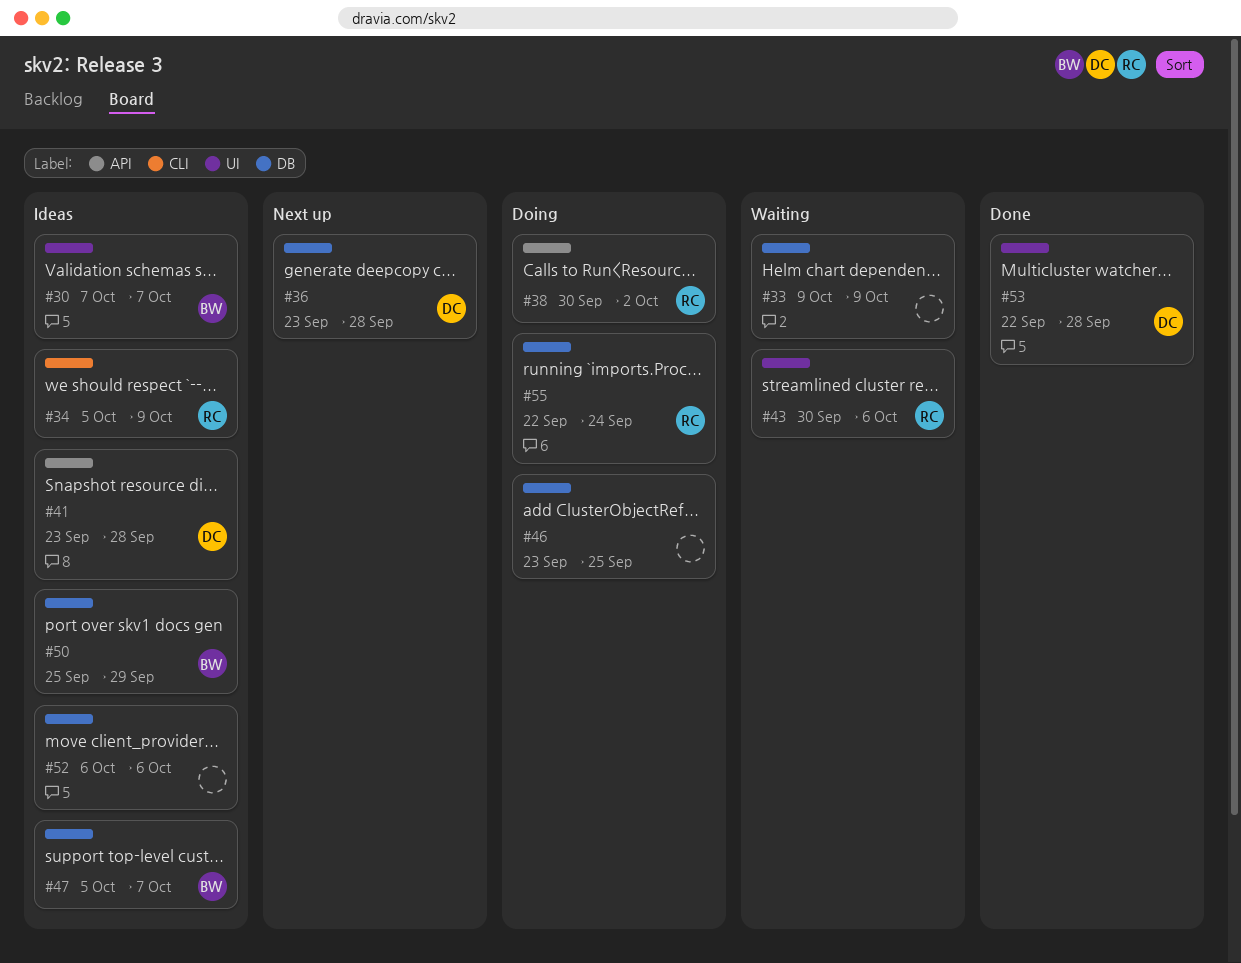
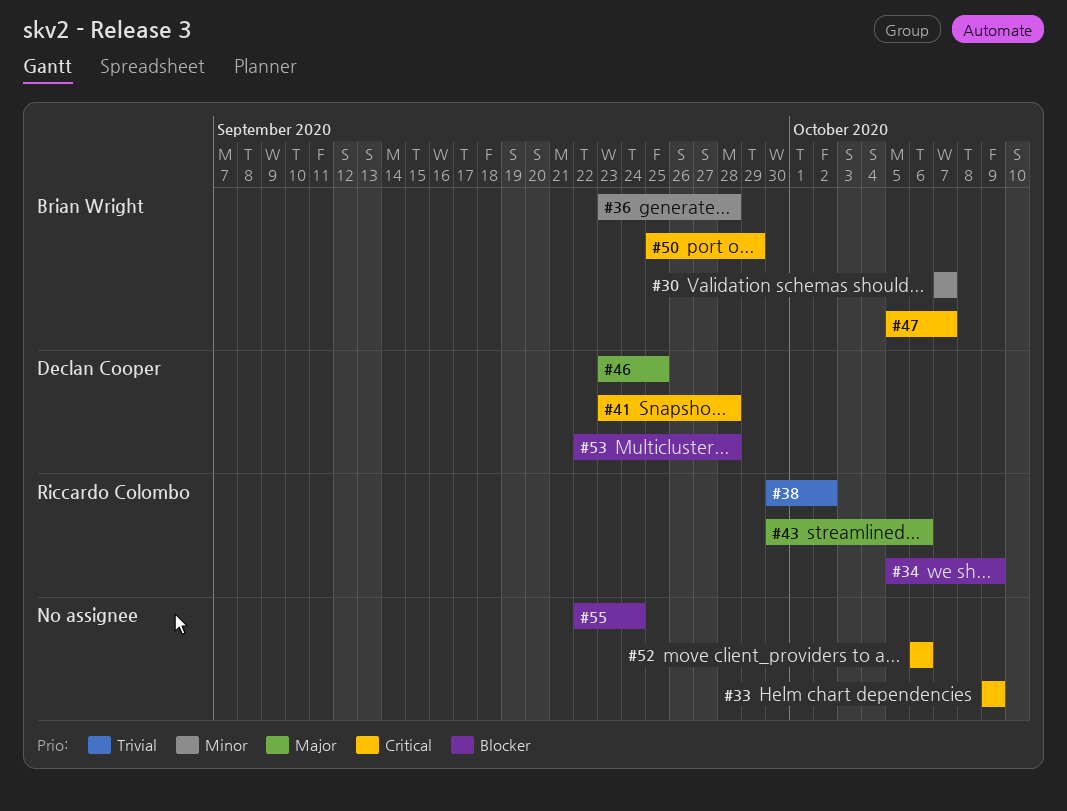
#36, owner: Declan Cooper -> Brian Wright
#46, owner: none -> Declan Cooper
#55, owner: Riccardo Colombo -> none

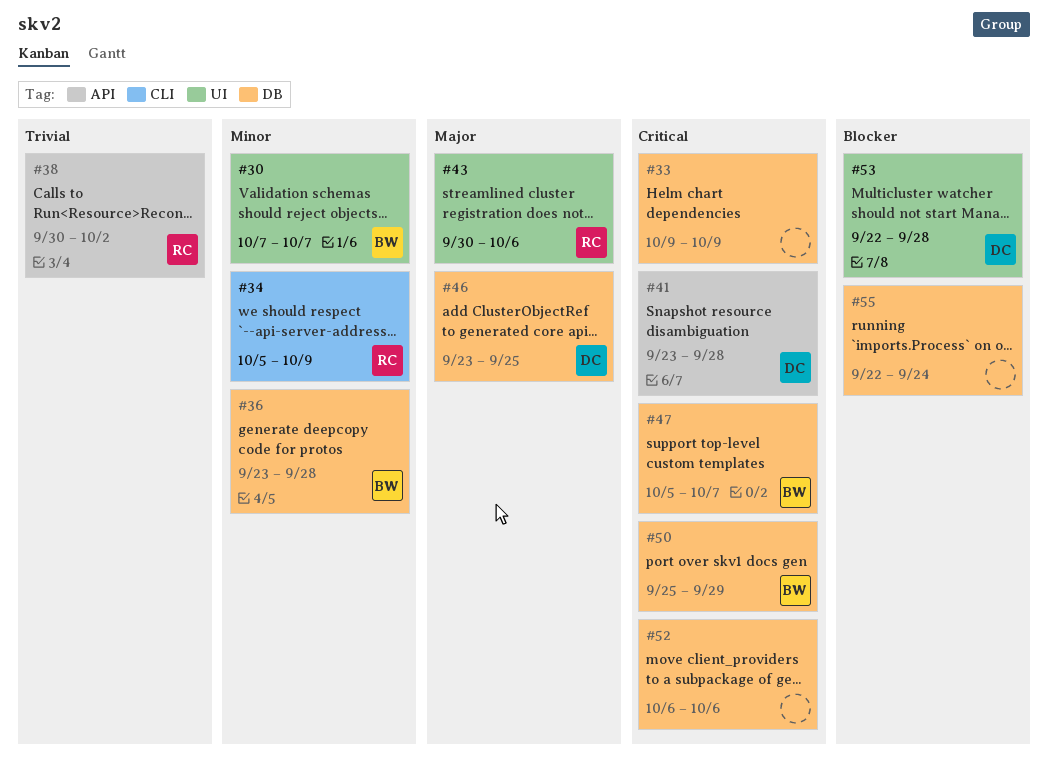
#34, priority: Blocker -> Minor

